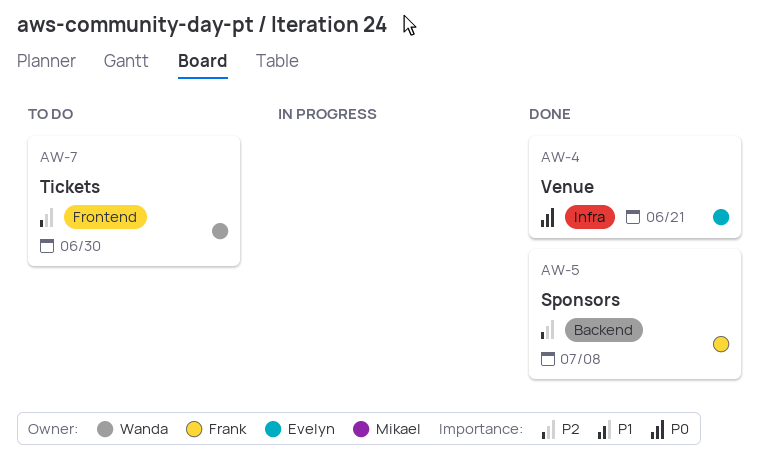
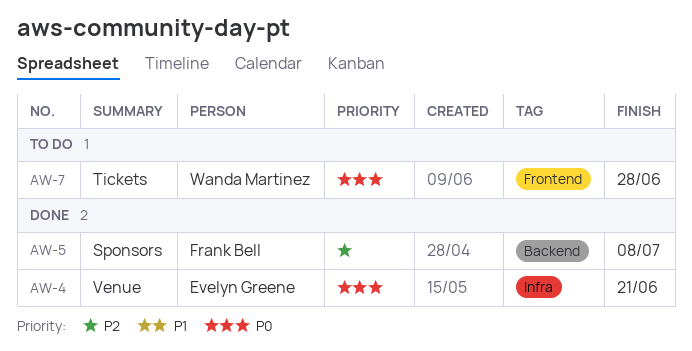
AW-7, priority: P2 -> P0
AW-7, due: Jun 30 -> Jun 28

